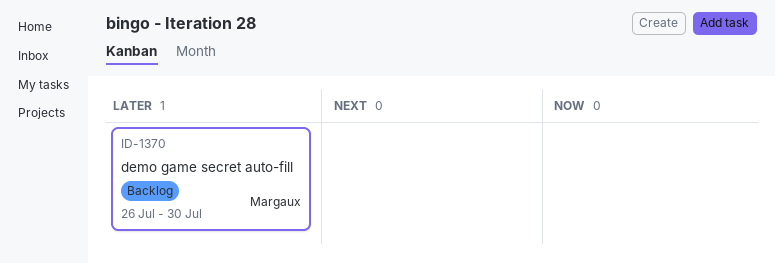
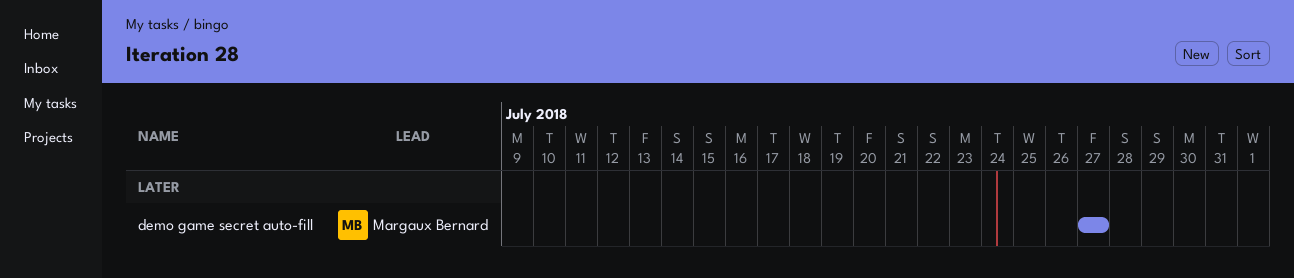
demo game secret auto-fill, start: Jul 26 -> Jul 27
demo game secret auto-fill, due: Jul 30 -> Jul 27

